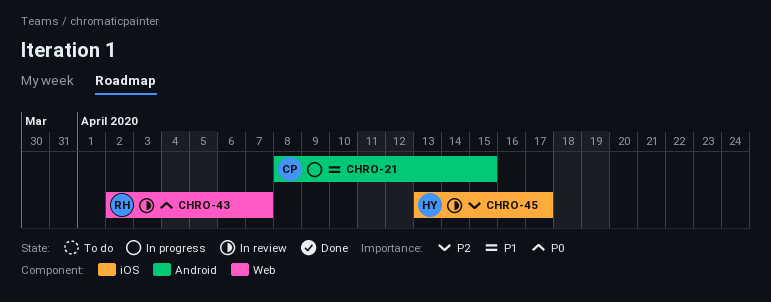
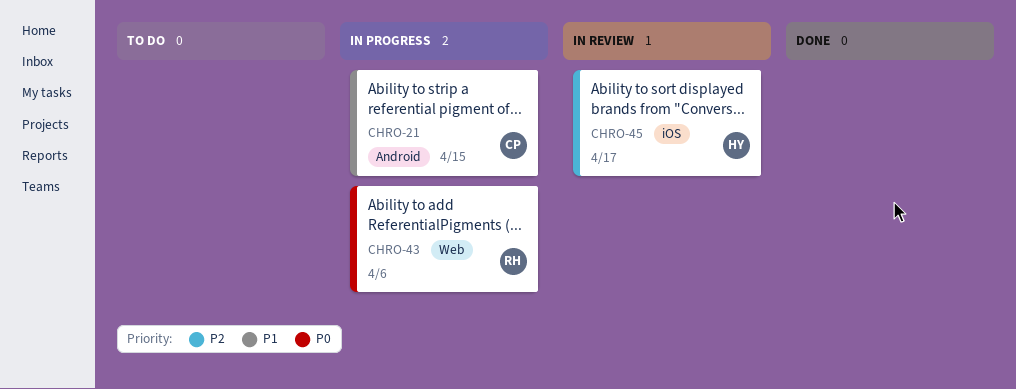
CHRO-43, status: In review -> In progress
CHRO-43, due: Apr 7 -> Apr 6

